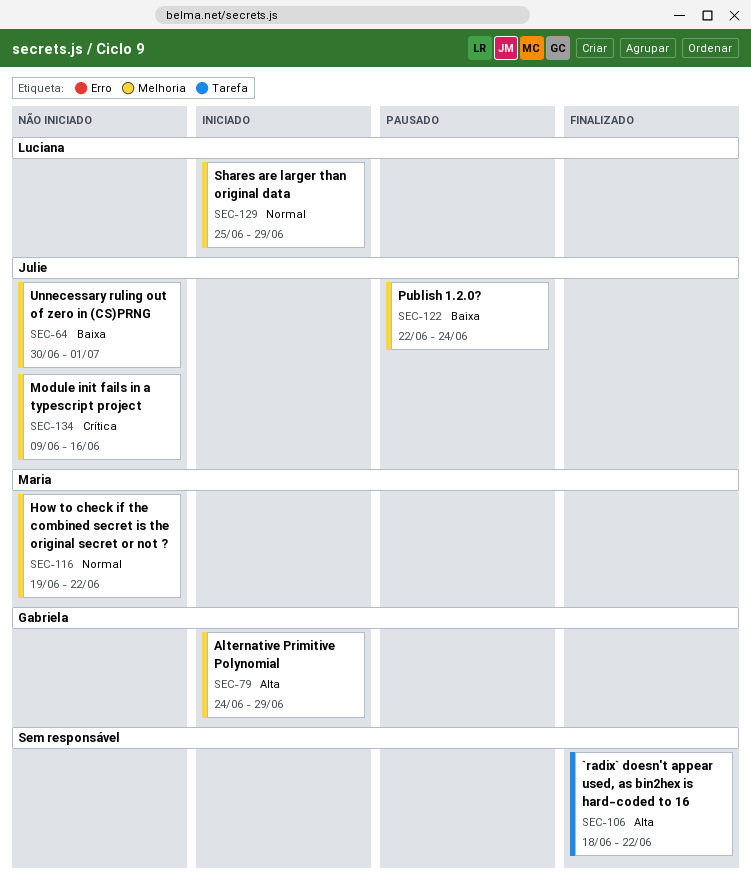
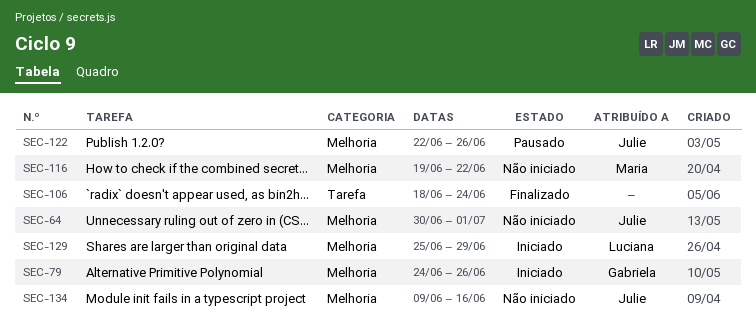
SEC-79, due: Jun 29 -> Jun 26
SEC-106, due: Jun 22 -> Jun 24
SEC-122, due: Jun 24 -> Jun 26

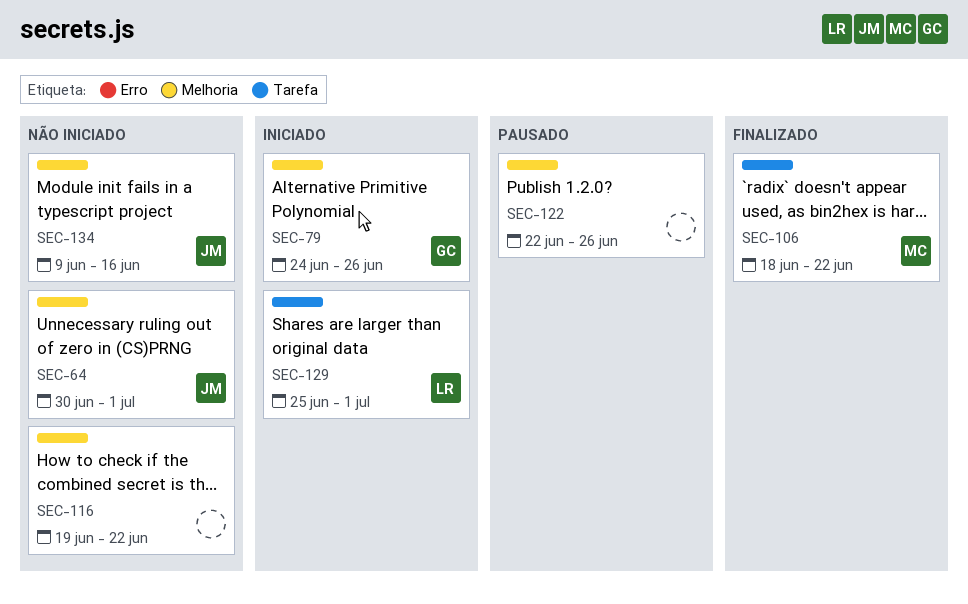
SEC-106, owner: none -> Maria
SEC-106, due: Jun 24 -> Jun 22
SEC-116, owner: Maria -> none
SEC-122, owner: Julie -> none
SEC-129, label: Melhoria -> Tarefa
SEC-129, due: Jun 29 -> Jul 1

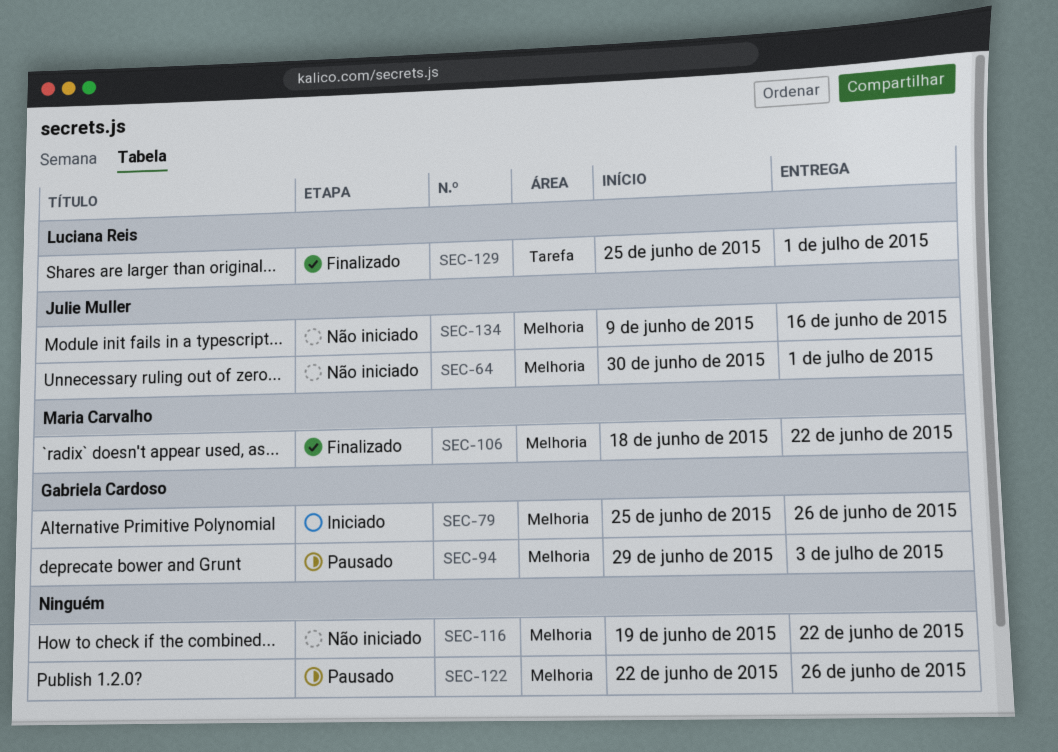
SEC-79, start: Jun 24 -> Jun 25
SEC-94: none -> present
SEC-106, label: Tarefa -> Melhoria
SEC-129, status: Iniciado -> Finalizado

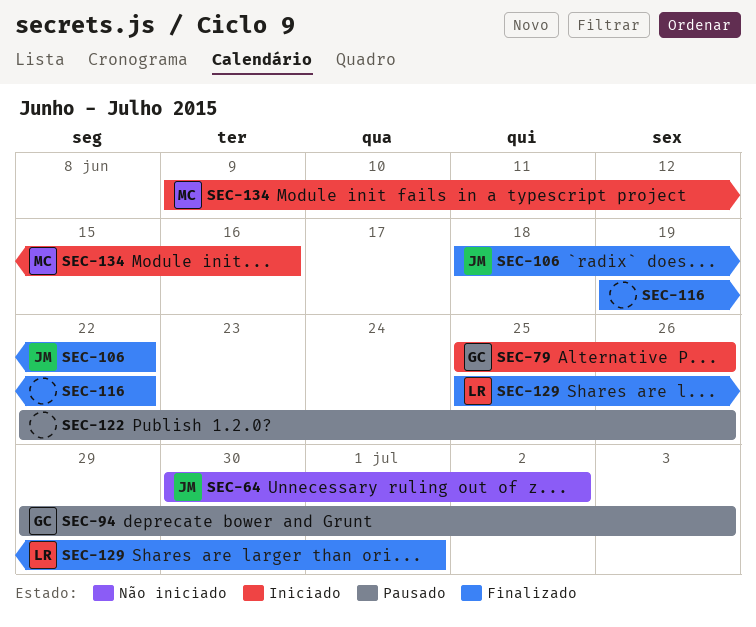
SEC-64, due: Jul 1 -> Jul 2
SEC-106, owner: Maria Carvalho -> Julie Muller
SEC-116, status: Não iniciado -> Finalizado
SEC-134, status: Não iniciado -> Iniciado
SEC-134, owner: Julie Muller -> Maria Carvalho

